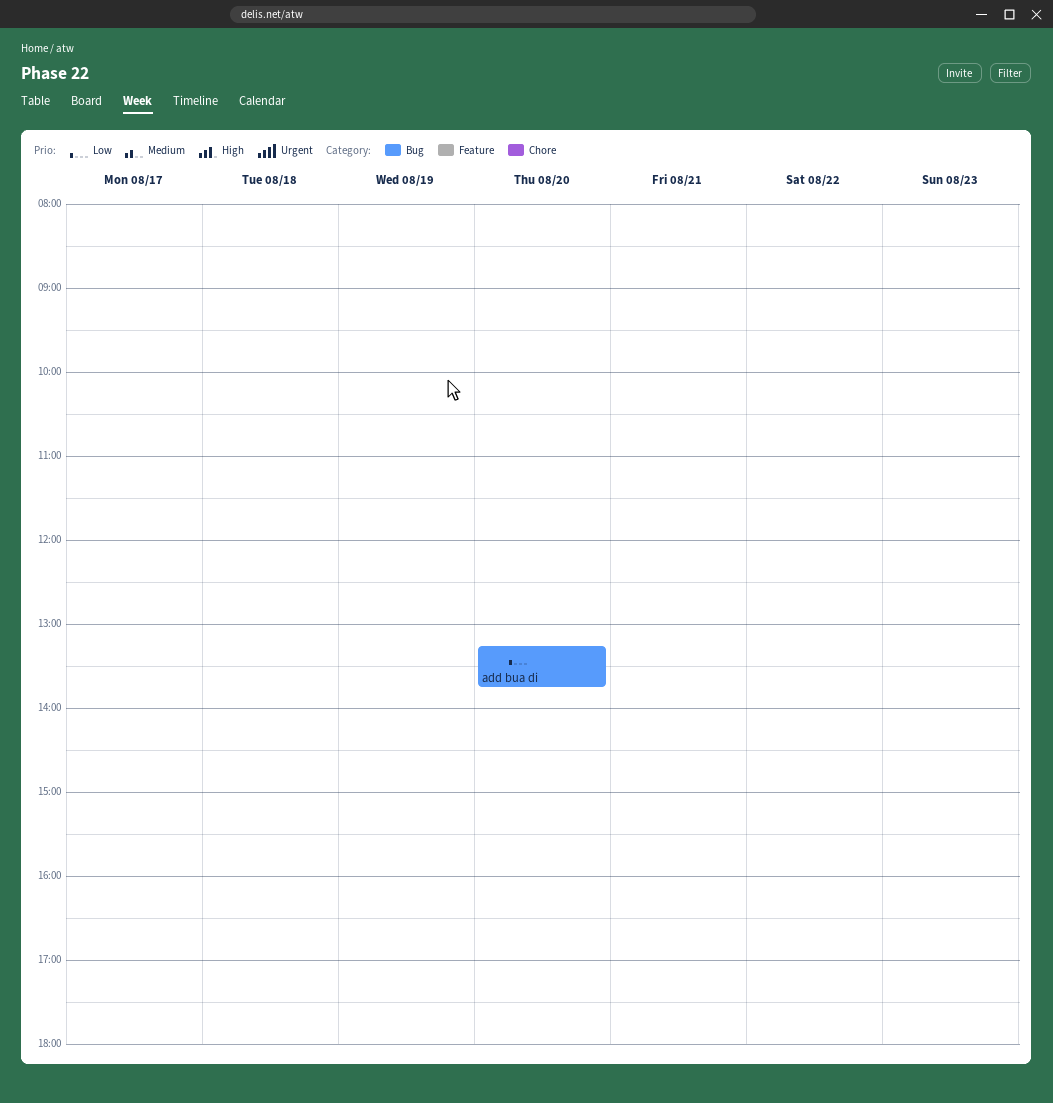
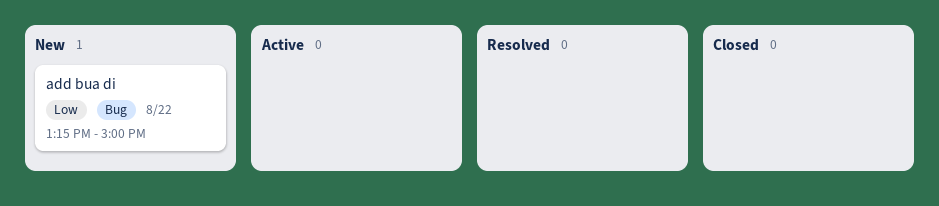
add bua di, day: Aug 20 -> Aug 22
add bua di, ends: 13:45 -> 15:00

